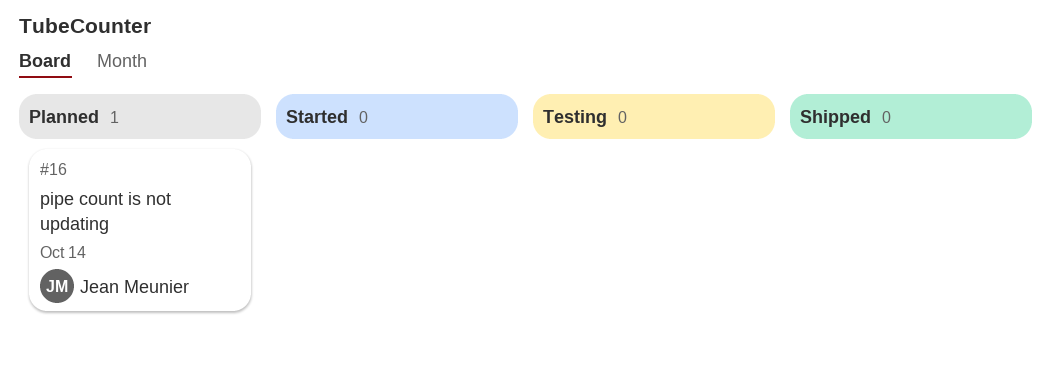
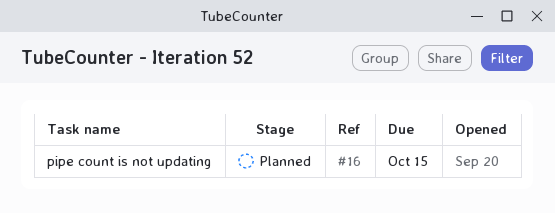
#16, due: Oct 14 -> Oct 15

